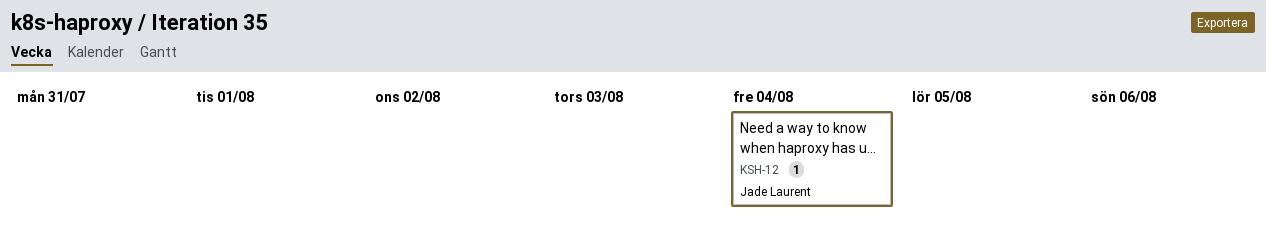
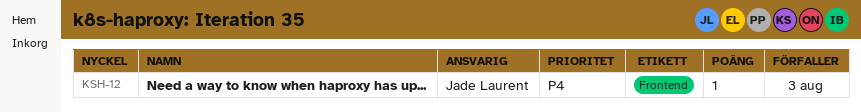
KSH-12, due: Aug 4 -> Aug 3

